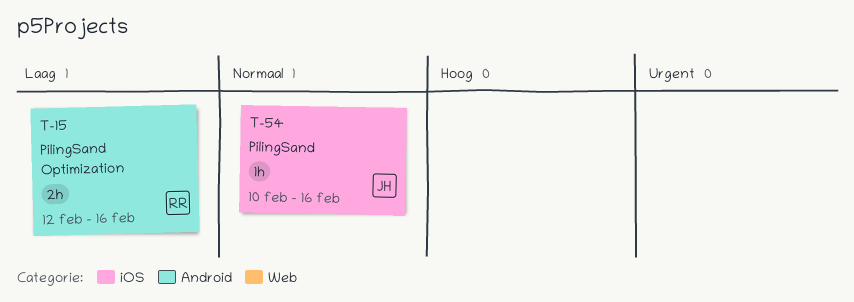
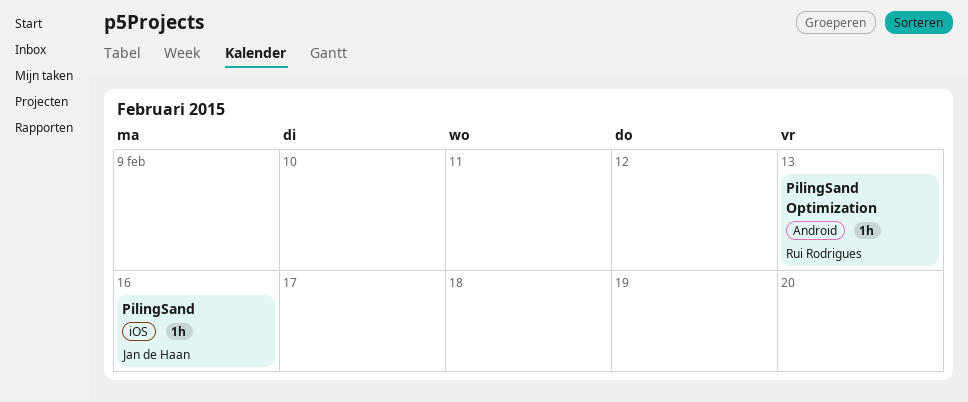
PilingSand Optimization, estimate: 2h -> 1h
PilingSand Optimization, due: Feb 16 -> Feb 13

